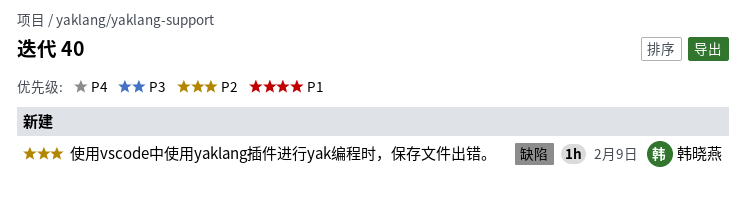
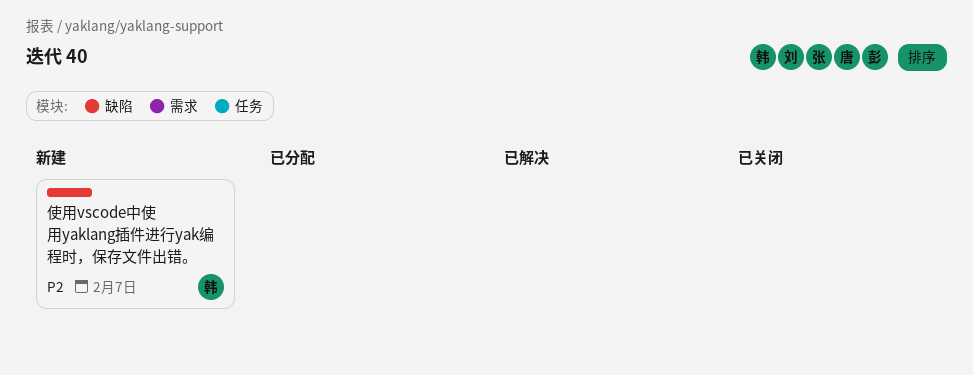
使用vscode中使用yaklang插件进行yak编程时，保存文件出错。, due: Feb 9 -> Feb 7

